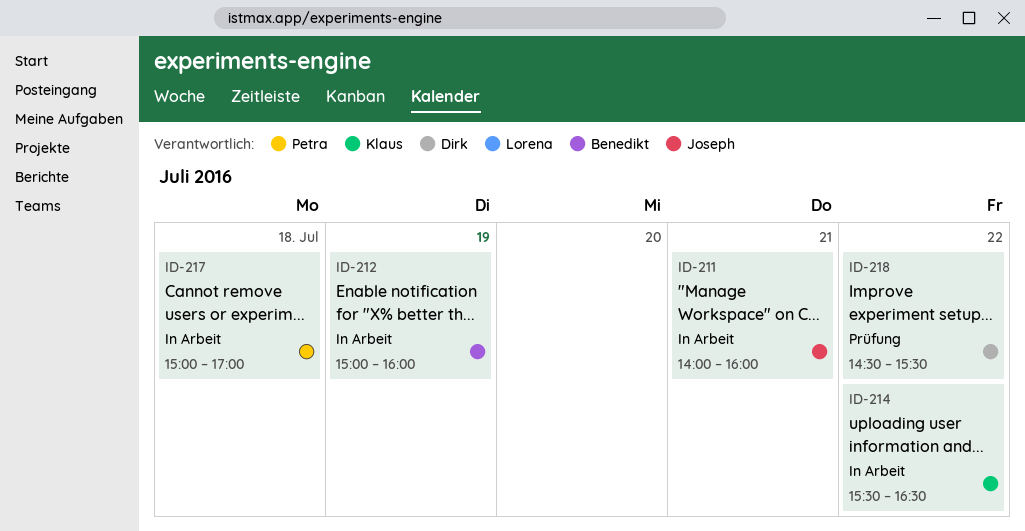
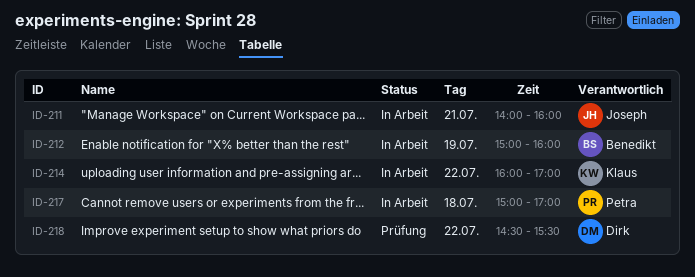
ID-214, begins: 15:30 -> 16:00
ID-214, ends: 16:30 -> 17:00

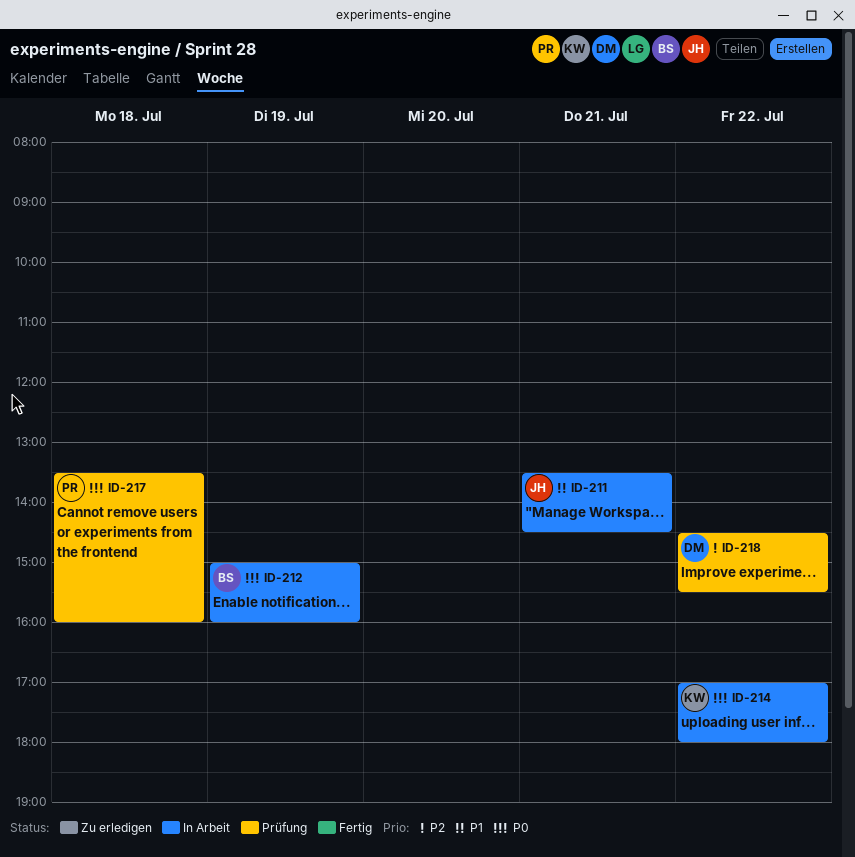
ID-211, begins: 14:00 -> 13:30
ID-211, ends: 16:00 -> 14:30
ID-214, begins: 16:00 -> 17:00
ID-214, ends: 17:00 -> 18:00
ID-217, status: In Arbeit -> Prüfung
ID-217, begins: 15:00 -> 13:30
ID-217, ends: 17:00 -> 16:00

